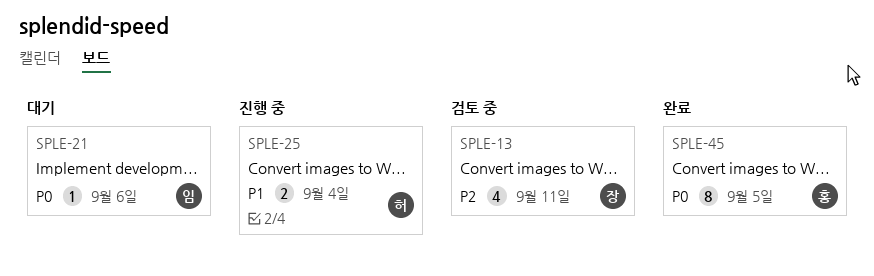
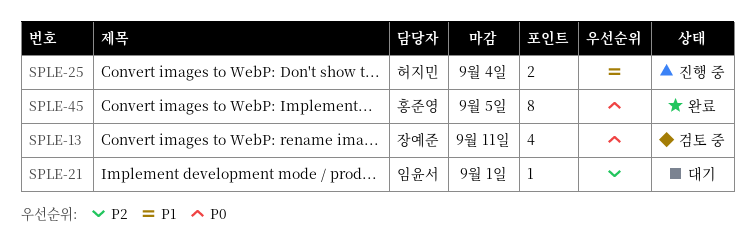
SPLE-13, priority: P2 -> P0
SPLE-21, priority: P0 -> P2
SPLE-21, due: Sep 6 -> Sep 1

